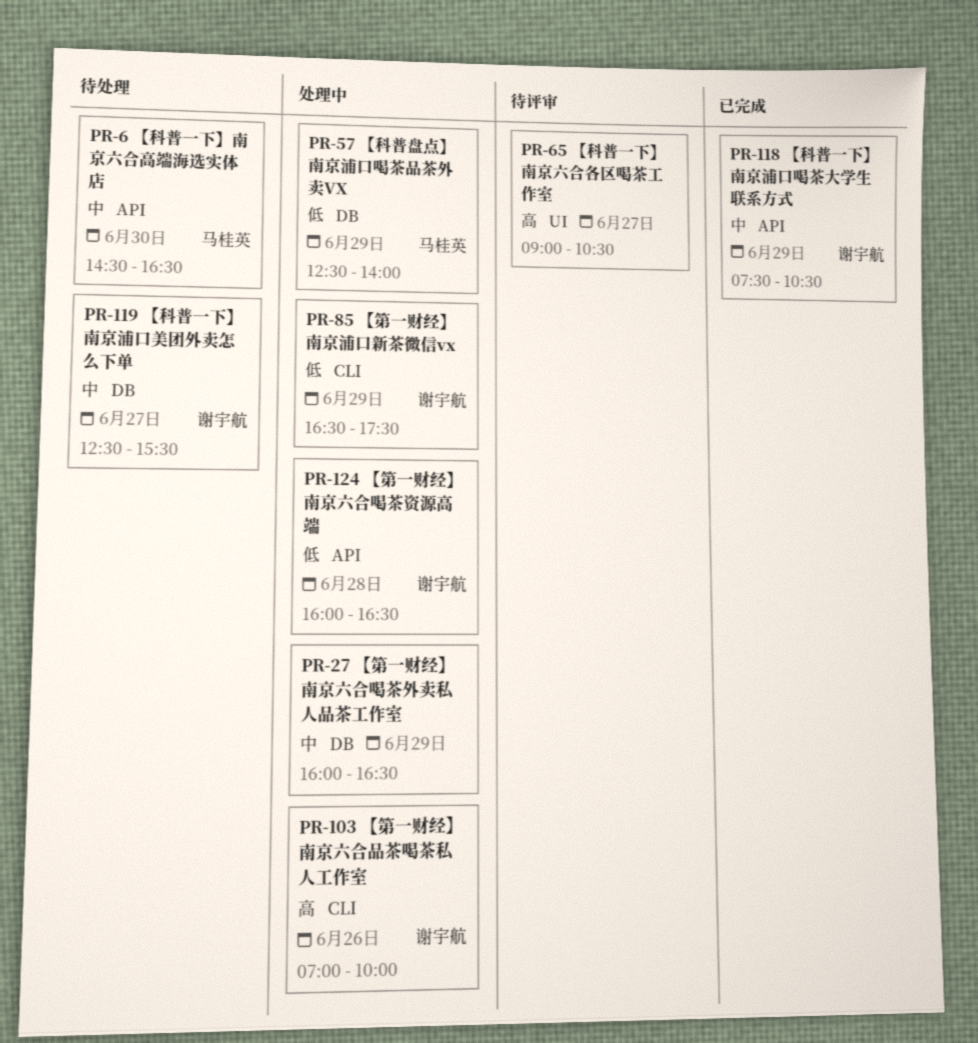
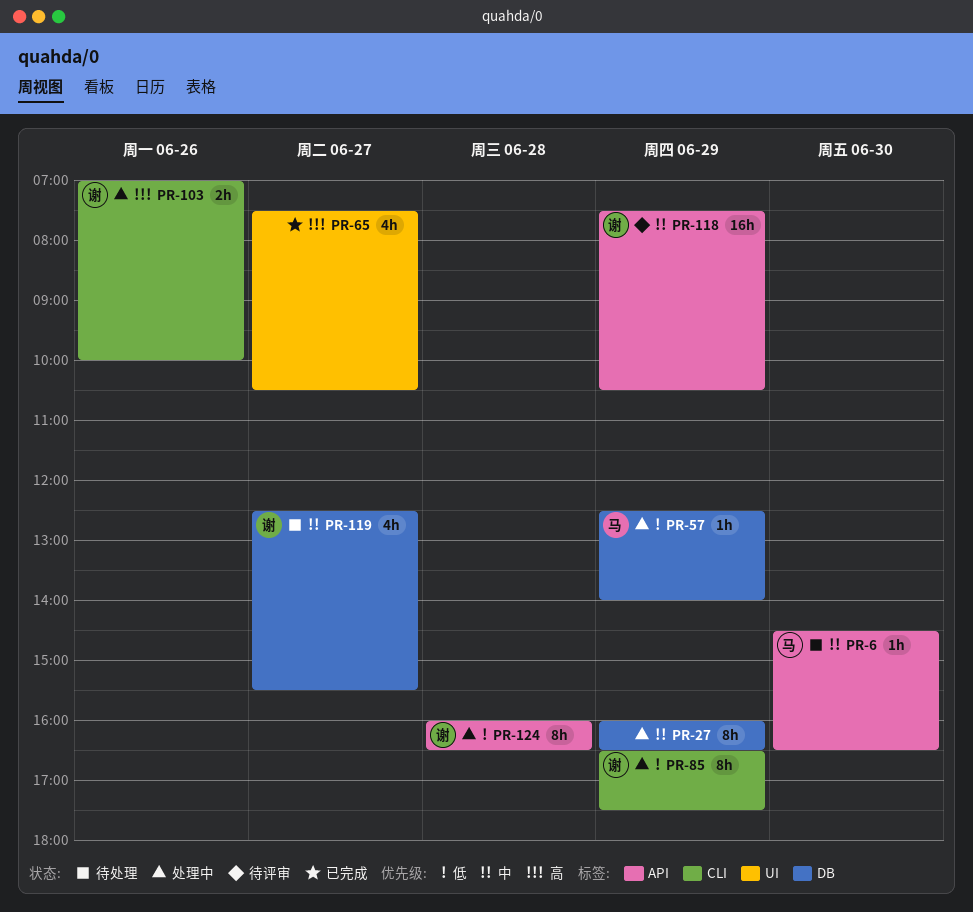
PR-65, status: 待评审 -> 已完成
PR-65, begins: 09:00 -> 07:30
PR-118, status: 已完成 -> 待评审

